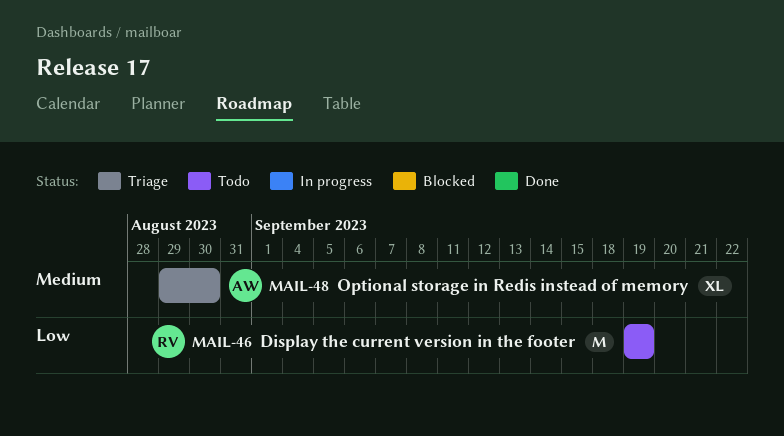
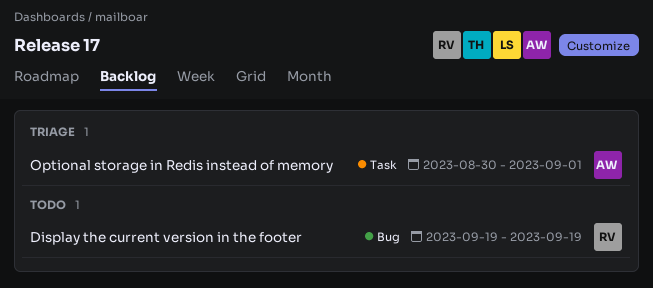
Optional storage in Redis instead of memory, start: Aug 29 -> Aug 30
Optional storage in Redis instead of memory, due: Aug 30 -> Sep 1

